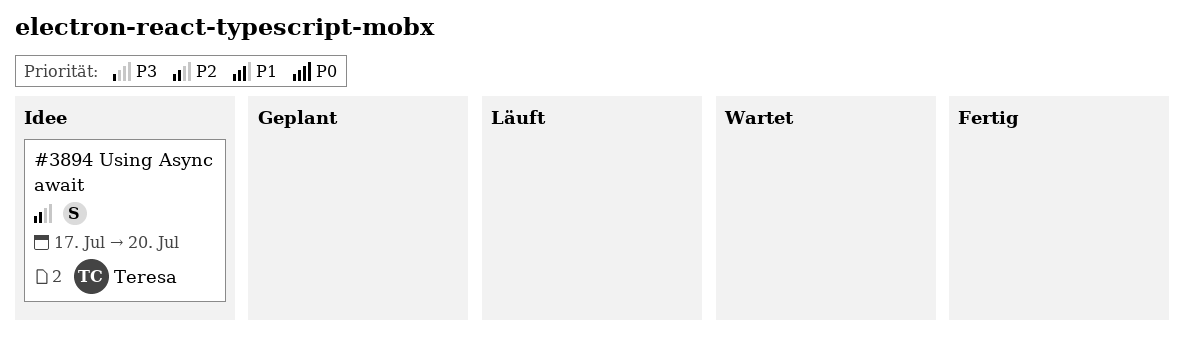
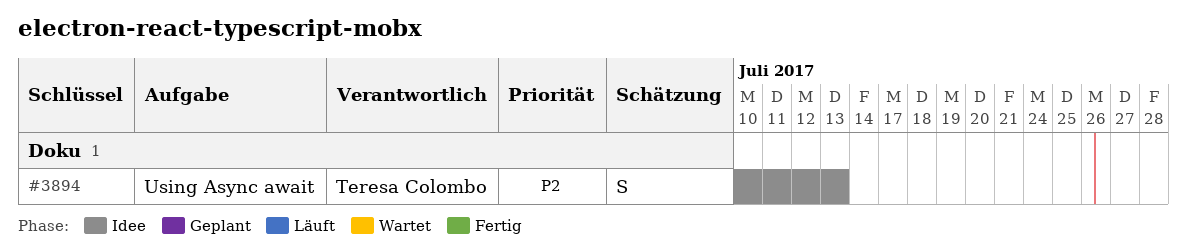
#3894, start: Jul 17 -> Jul 10
#3894, due: Jul 20 -> Jul 13

